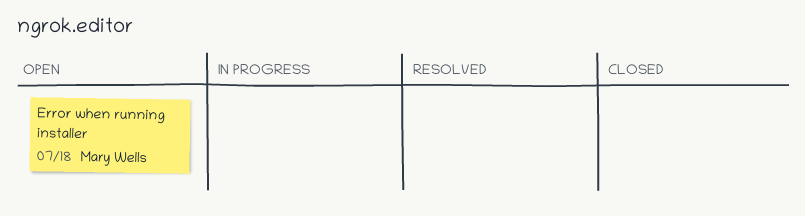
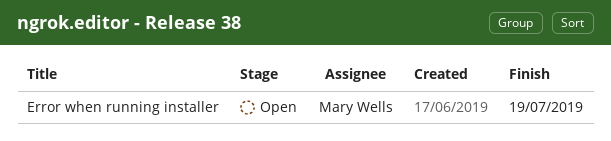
Error when running installer, due: Jul 18 -> Jul 19

